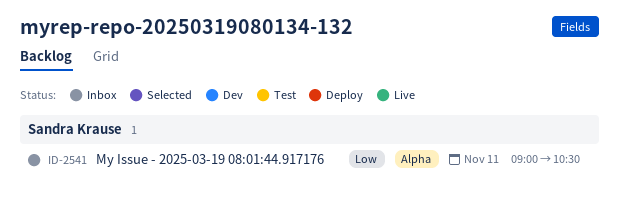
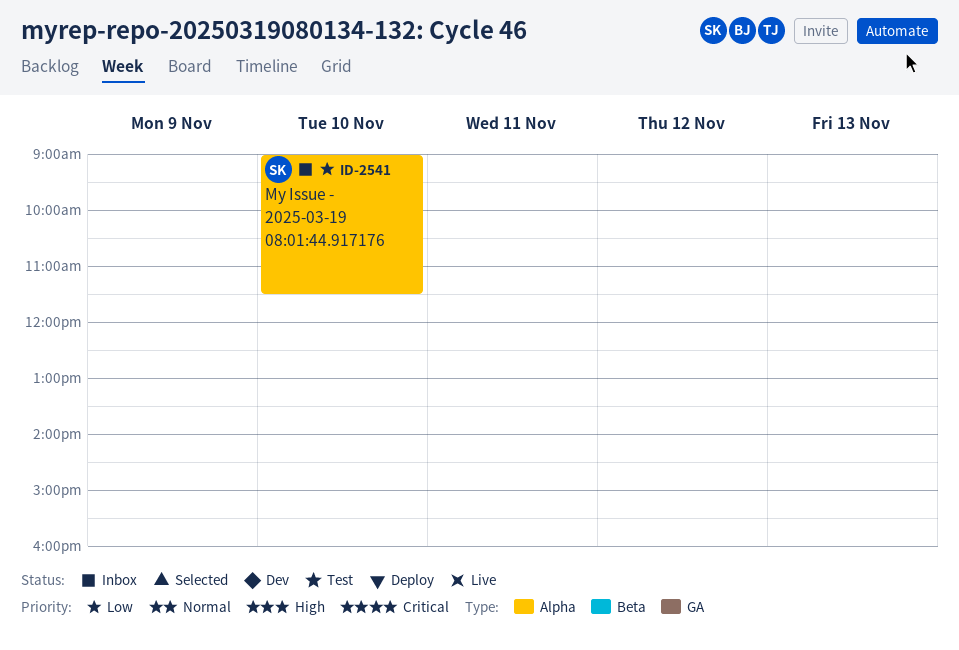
ID-2541, day: Nov 11 -> Nov 10
ID-2541, ends: 10:30 -> 11:30

